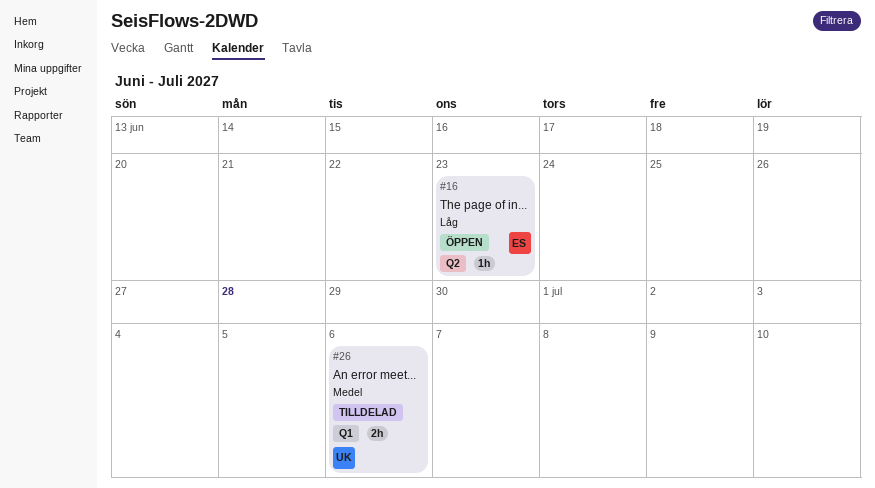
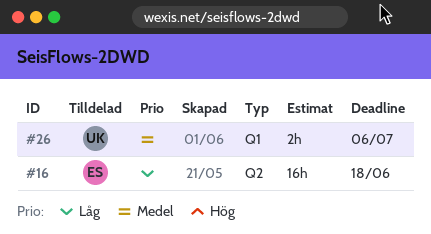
#16, estimate: 1h -> 16h
#16, due: Jun 23 -> Jun 18

